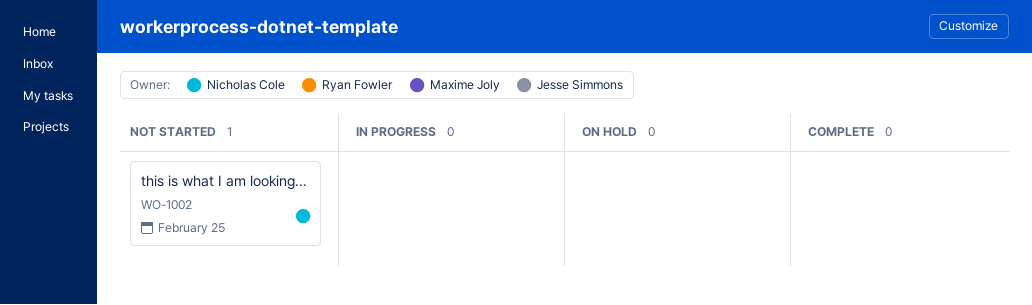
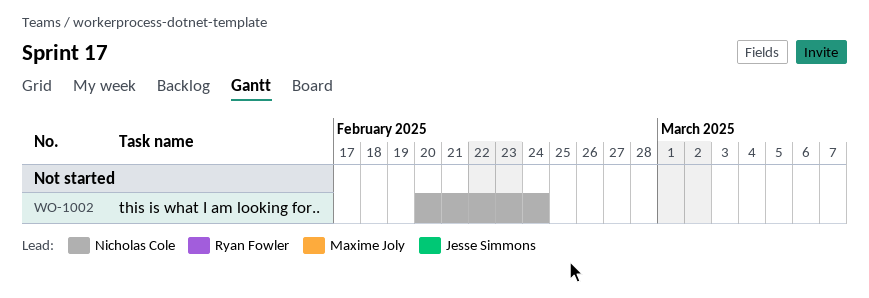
WO-1002, due: Feb 25 -> Feb 24

